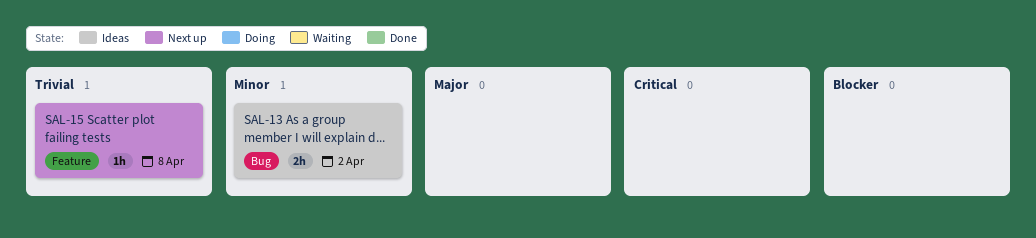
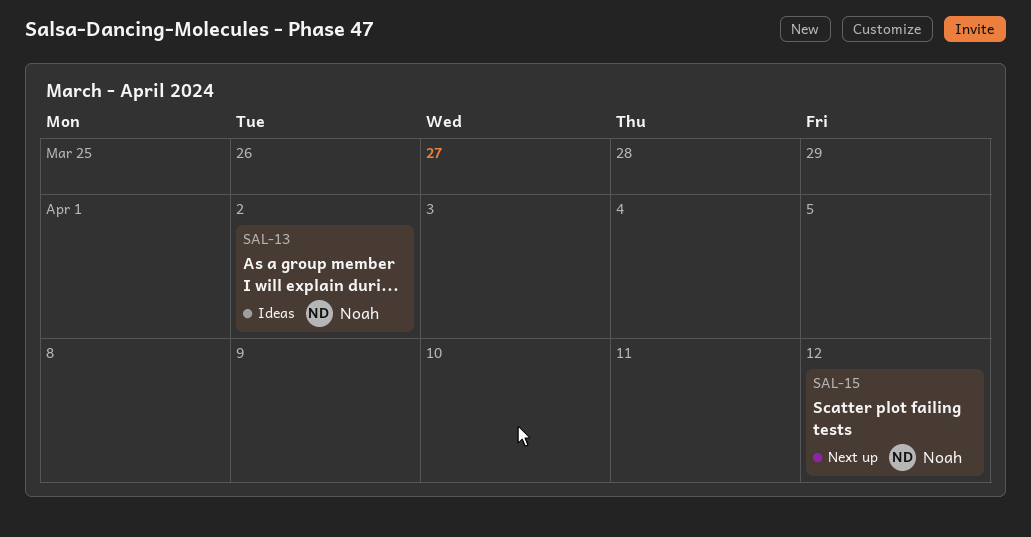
SAL-15, due: Apr 8 -> Apr 12

